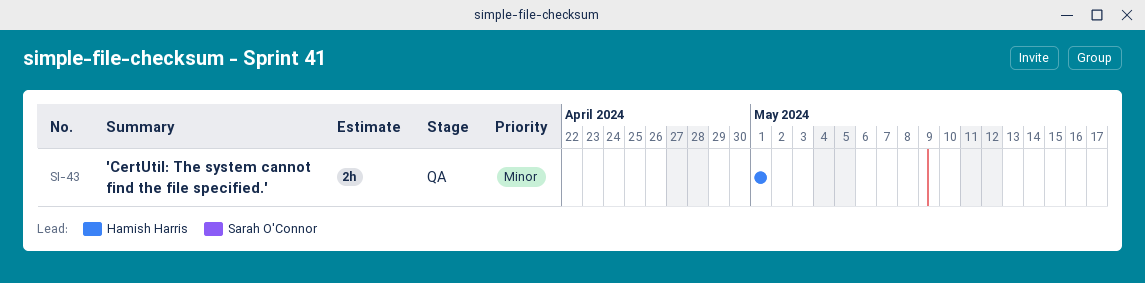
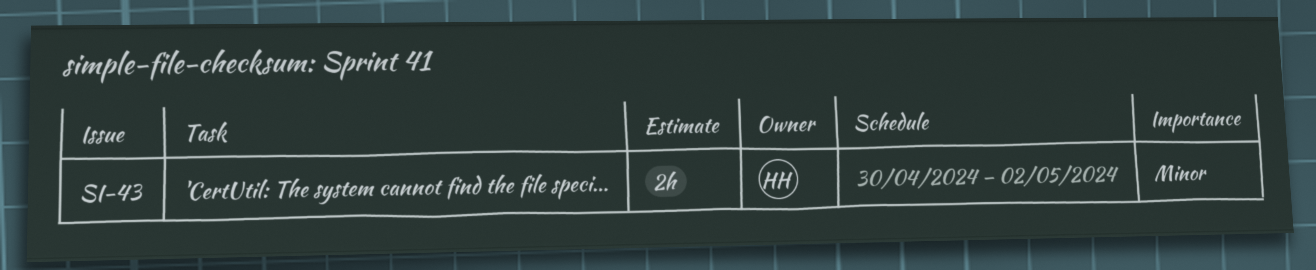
SI-43, start: May 1 -> Apr 30
SI-43, due: May 1 -> May 2

